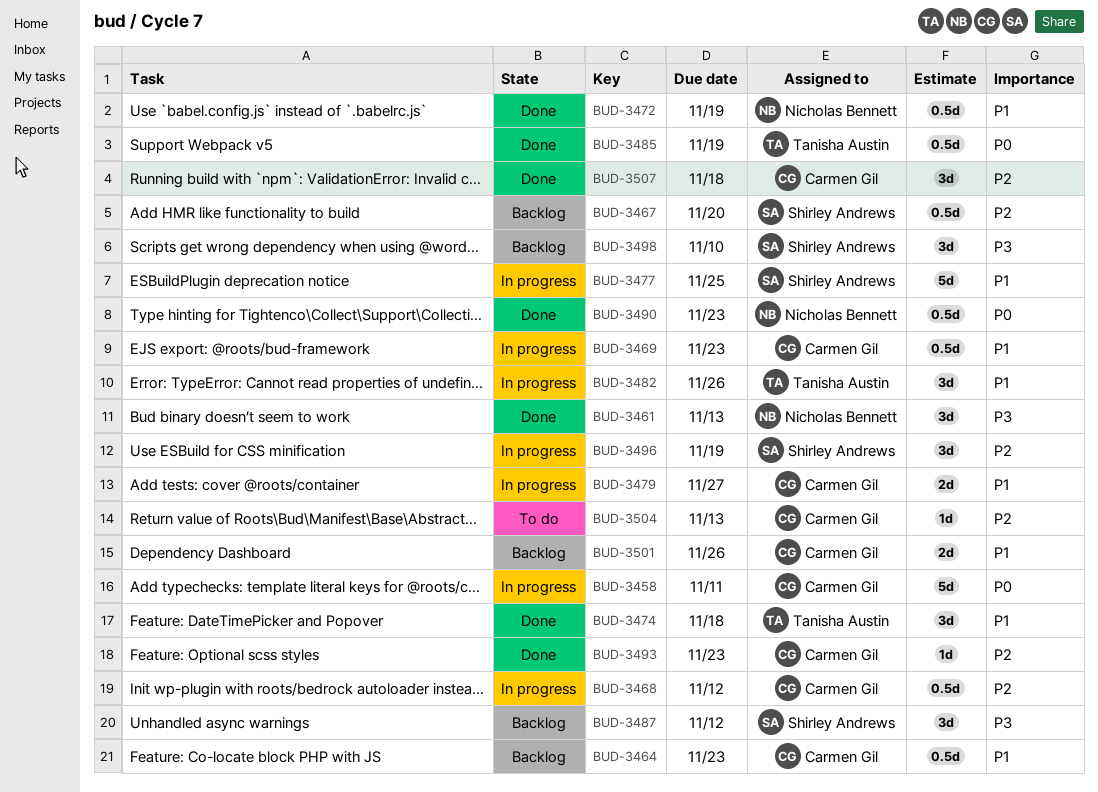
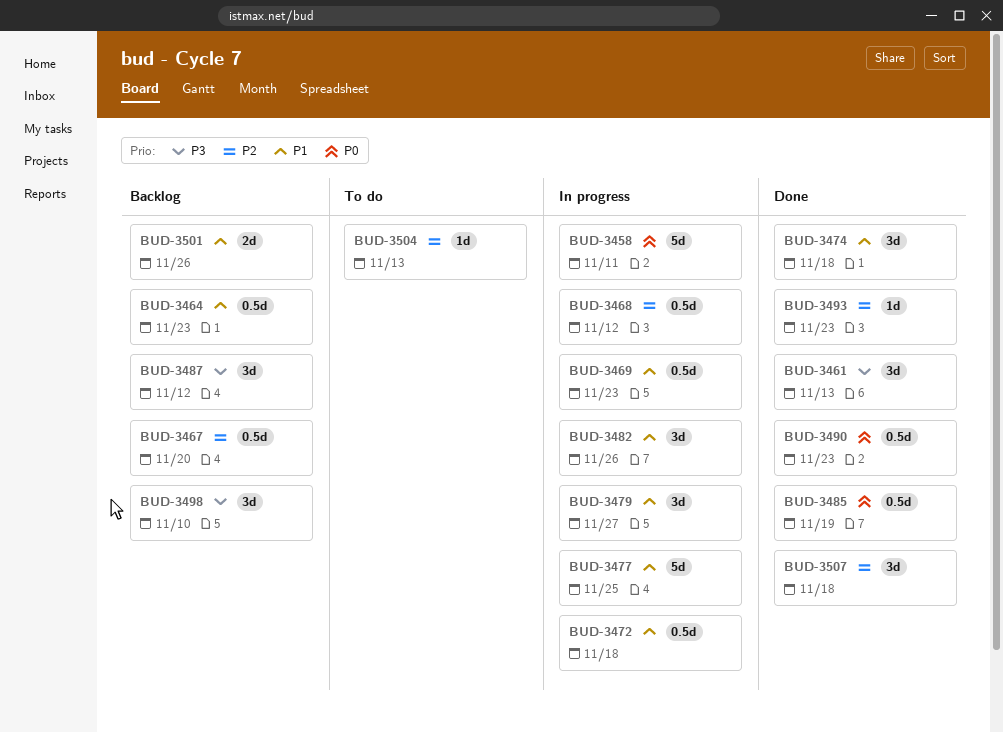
BUD-3472, status: Done -> In progress
BUD-3472, due: Nov 19 -> Nov 18
BUD-3479, estimate: 2d -> 3d
BUD-3496: present -> none

